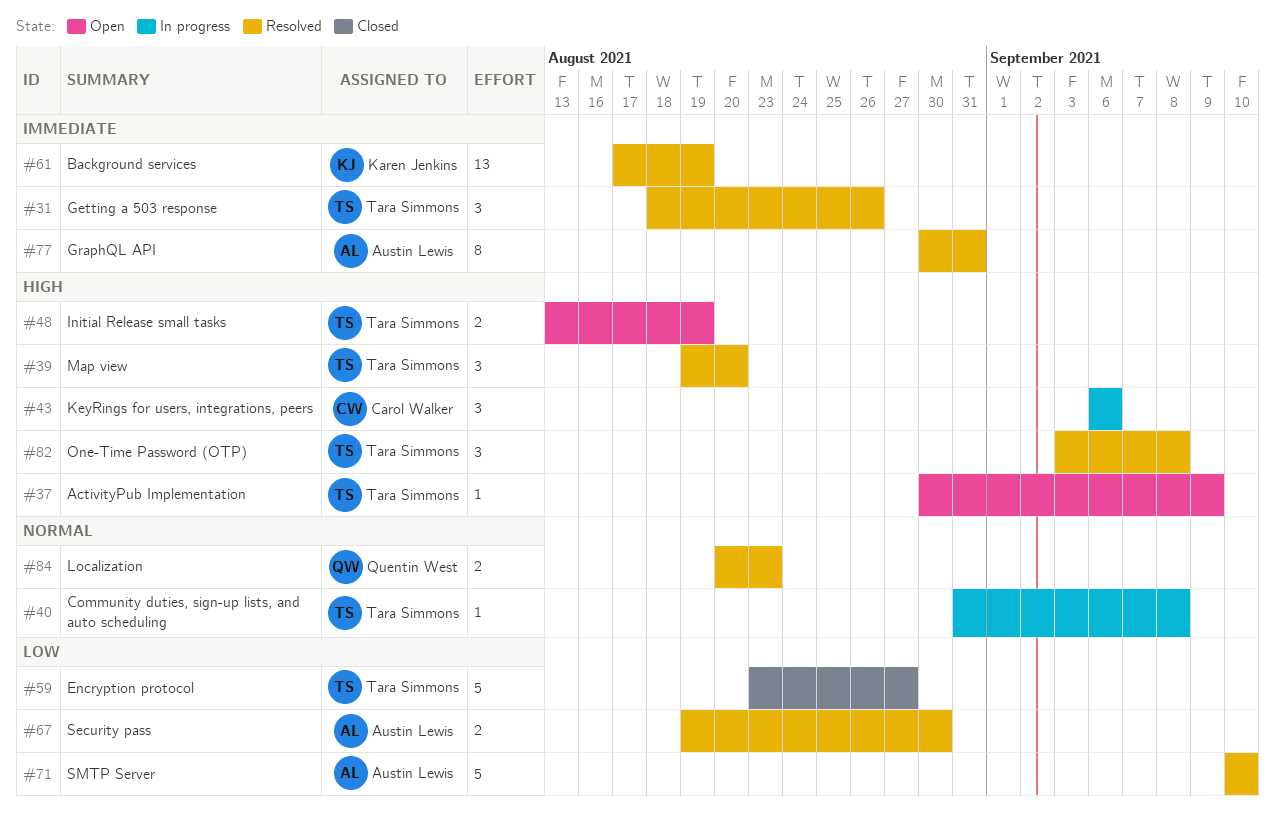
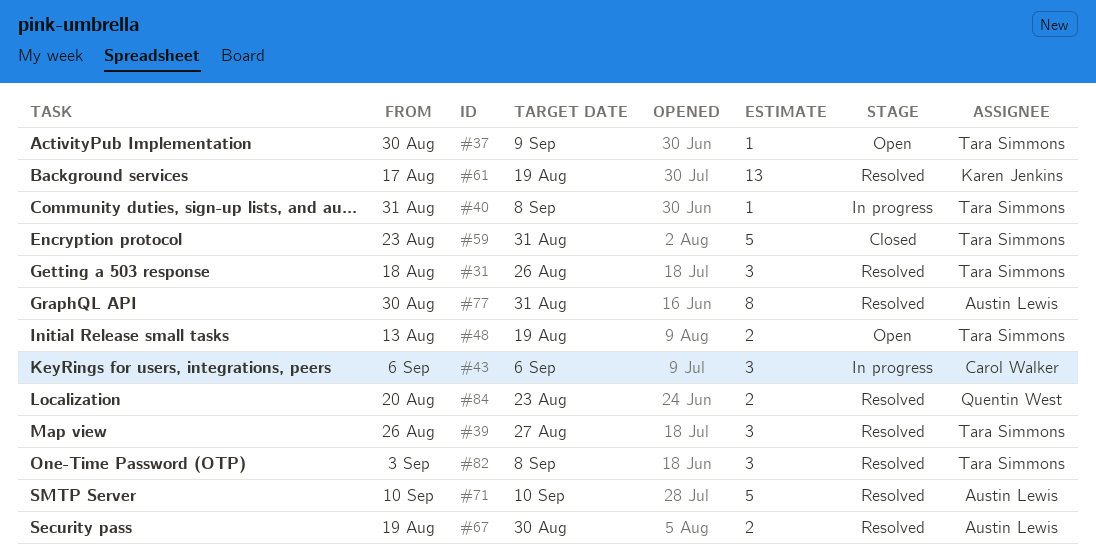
#39, start: Aug 19 -> Aug 26
#39, due: Aug 20 -> Aug 27
#59, due: Aug 27 -> Aug 31

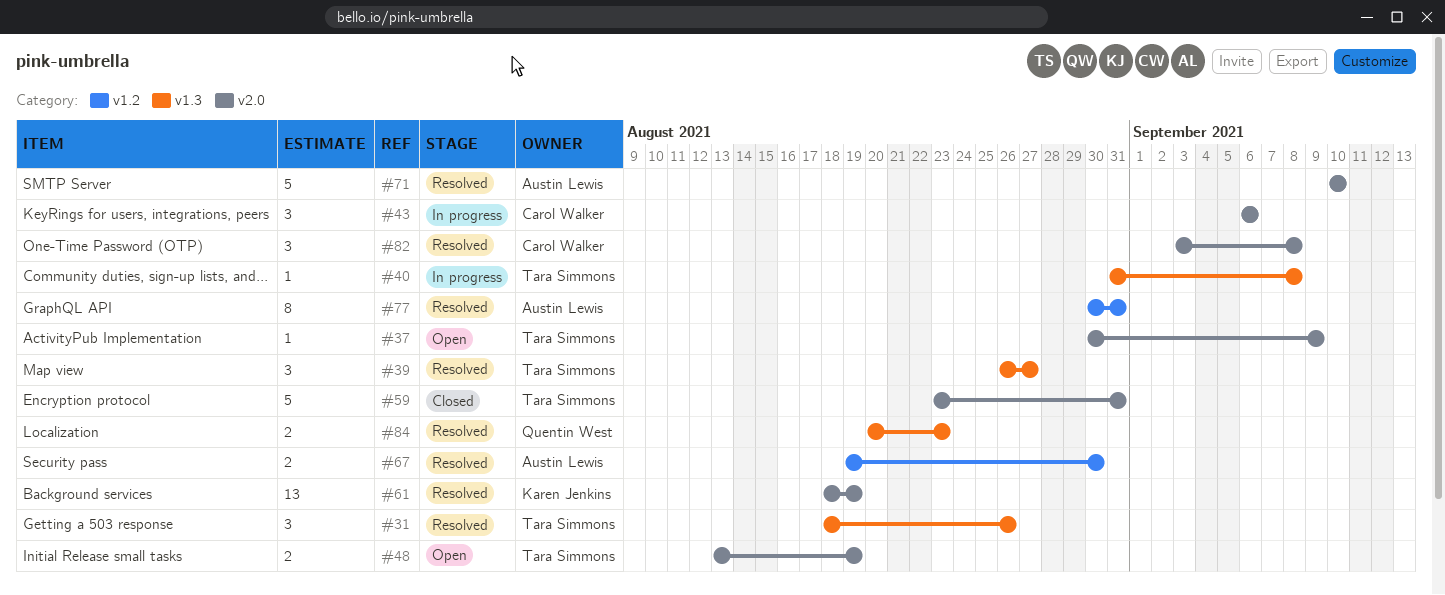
#61, start: Aug 17 -> Aug 18
#82, owner: Tara Simmons -> Carol Walker

